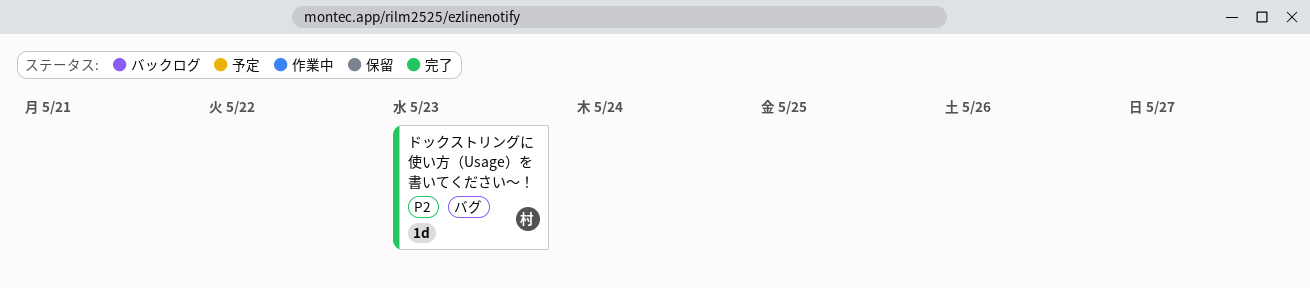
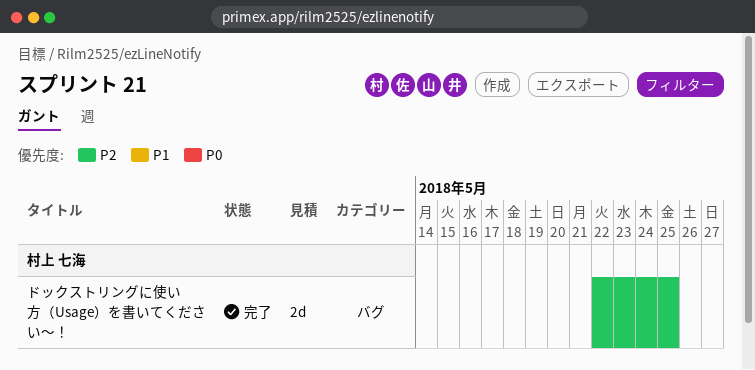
ドックストリングに使い方（Usage）を書いてください〜！, estimate: 1d -> 2d
ドックストリングに使い方（Usage）を書いてください〜！, due: May 23 -> May 25

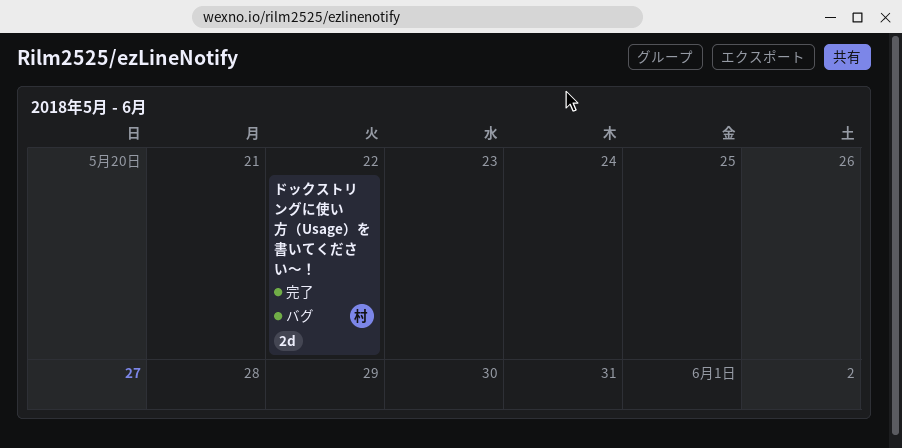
ドックストリングに使い方（Usage）を書いてください〜！, due: May 25 -> May 22

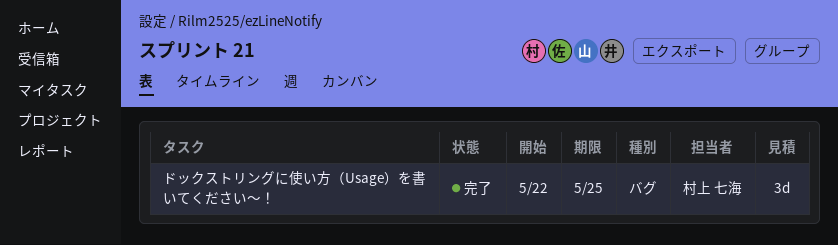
ドックストリングに使い方（Usage）を書いてください〜！, estimate: 2d -> 3d
ドックストリングに使い方（Usage）を書いてください〜！, due: May 22 -> May 25

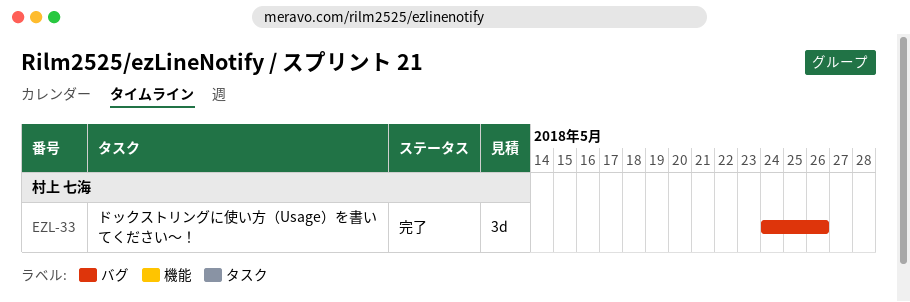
ドックストリングに使い方（Usage）を書いてください〜！, start: May 22 -> May 24
ドックストリングに使い方（Usage）を書いてください〜！, due: May 25 -> May 26

